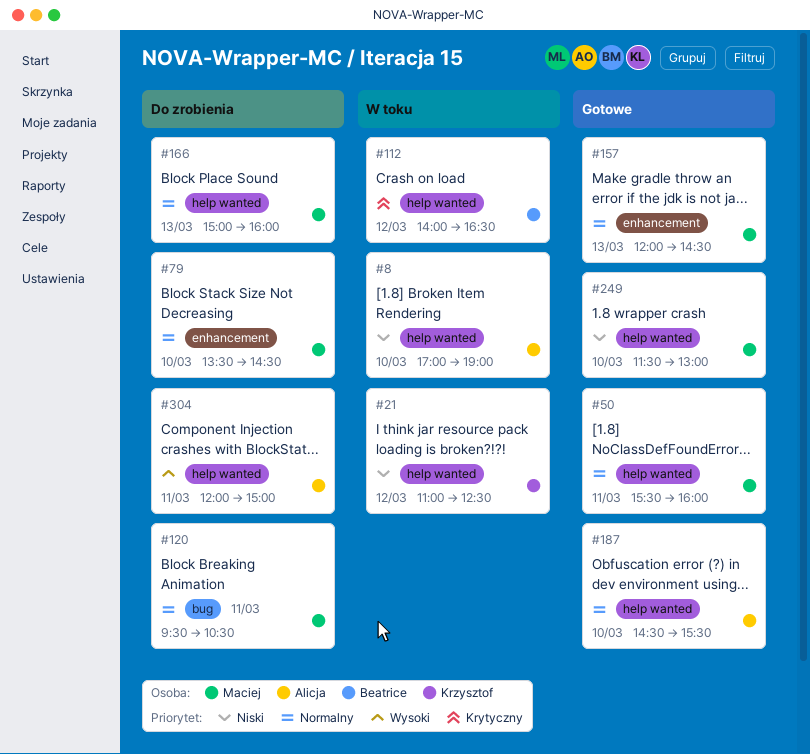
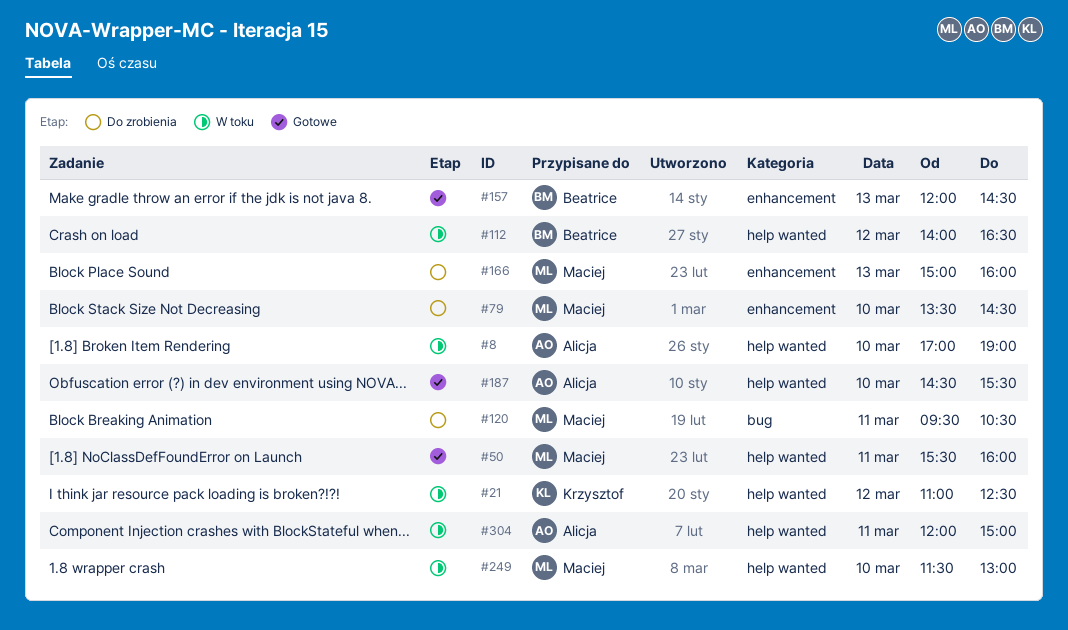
#157, owner: Maciej -> Beatrice
#166, label: help wanted -> enhancement
#249, status: Gotowe -> W toku
#304, status: Do zrobienia -> W toku

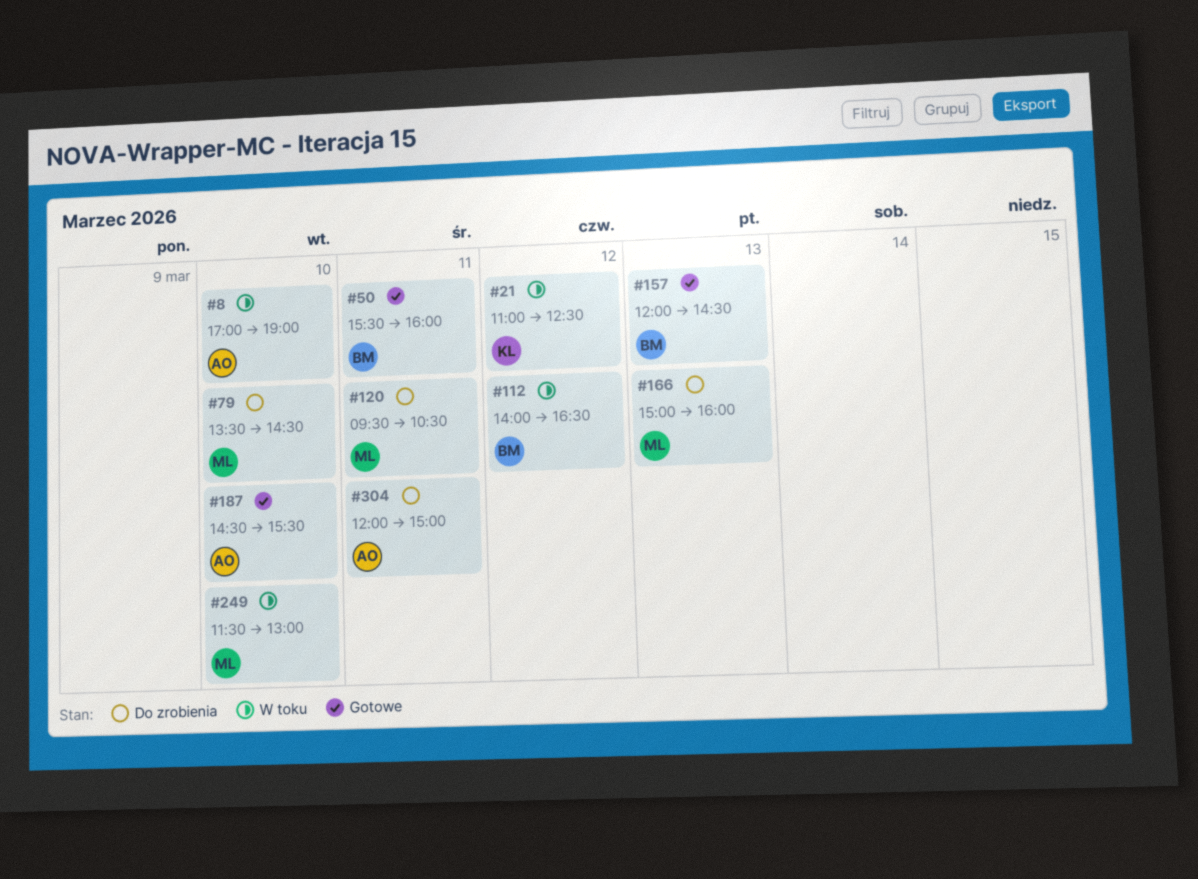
#50, owner: Maciej -> Beatrice
#304, status: W toku -> Do zrobienia

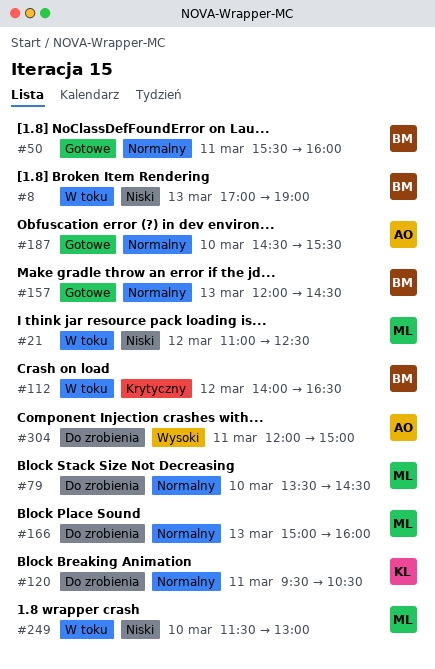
#8, owner: AO -> BM
#8, day: Mar 10 -> Mar 13
#21, owner: KL -> ML
#120, owner: ML -> KL

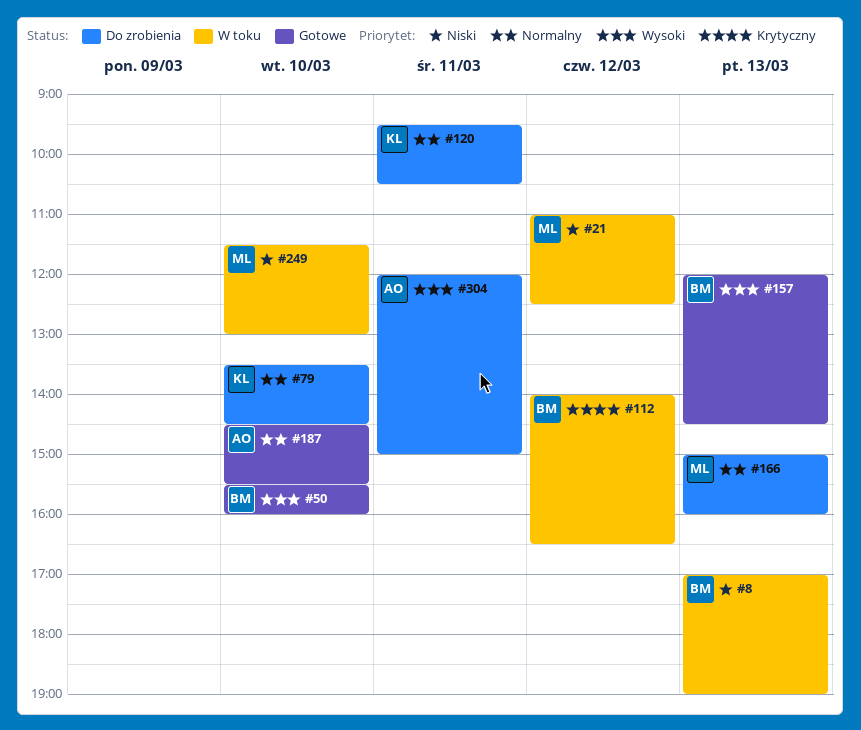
#50, priority: Normalny -> Wysoki
#50, day: Mar 11 -> Mar 10
#79, owner: ML -> KL
#157, priority: Normalny -> Wysoki

